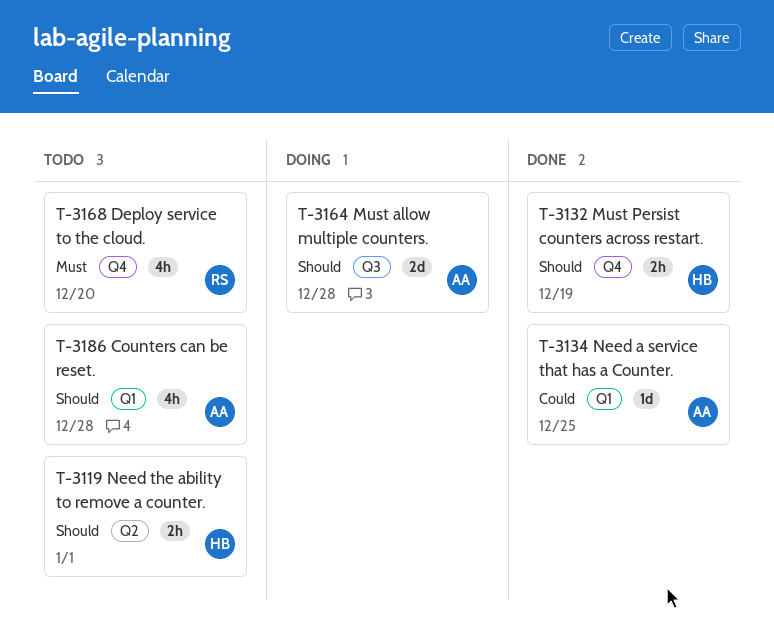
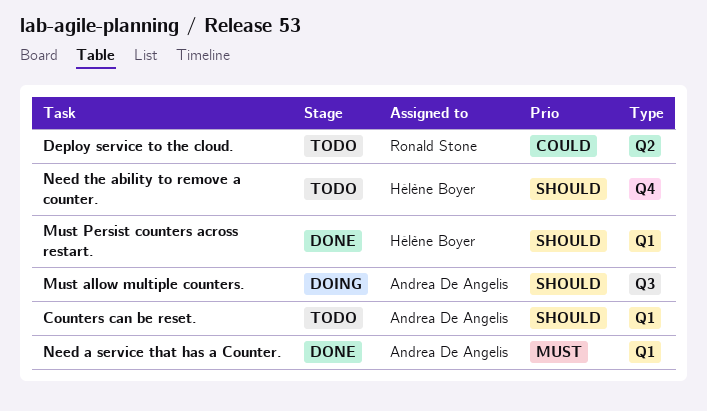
Deploy service to the cloud., priority: Must -> Could
Deploy service to the cloud., label: Q4 -> Q2
Must Persist counters across restart., label: Q4 -> Q1
Need a service that has a Counter., priority: Could -> Must
Need the ability to remove a counter., label: Q2 -> Q4

